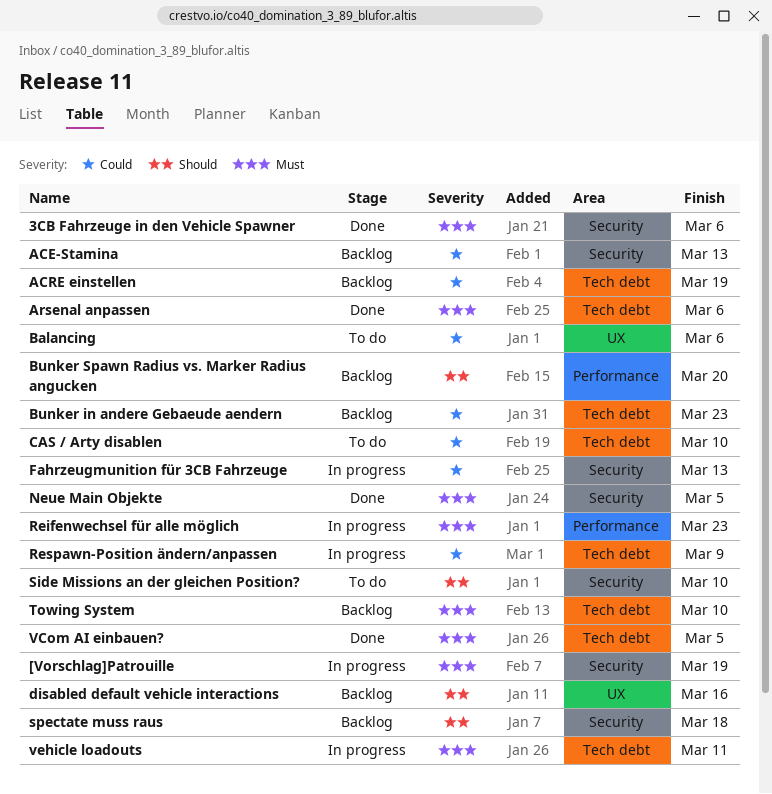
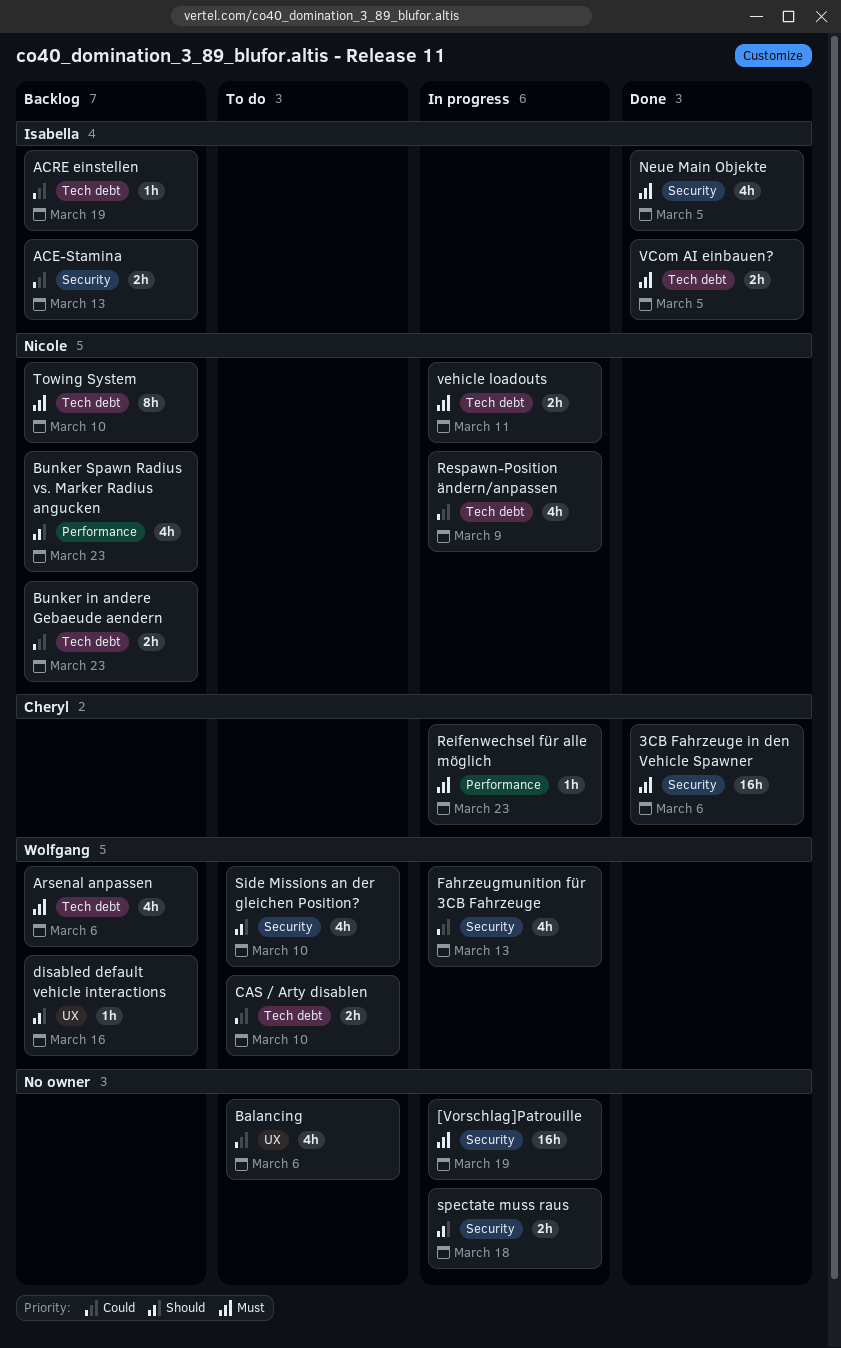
Arsenal anpassen, status: Done -> Backlog
Bunker Spawn Radius vs. Marker Radius angucken, due: Mar 20 -> Mar 23
spectate muss raus, status: Backlog -> In progress

